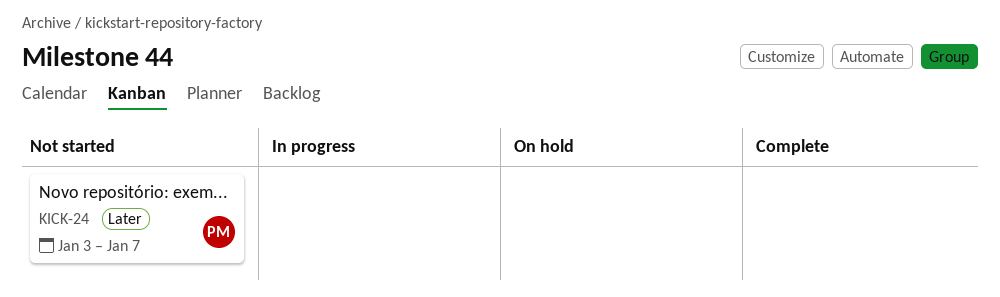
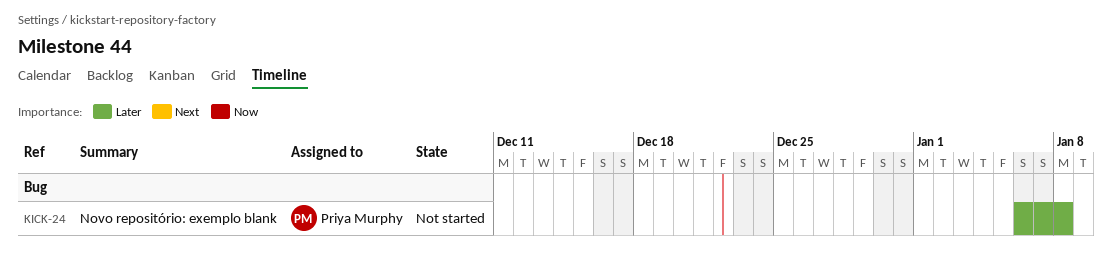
KICK-24, start: Jan 3 -> Jan 6
KICK-24, due: Jan 7 -> Jan 8

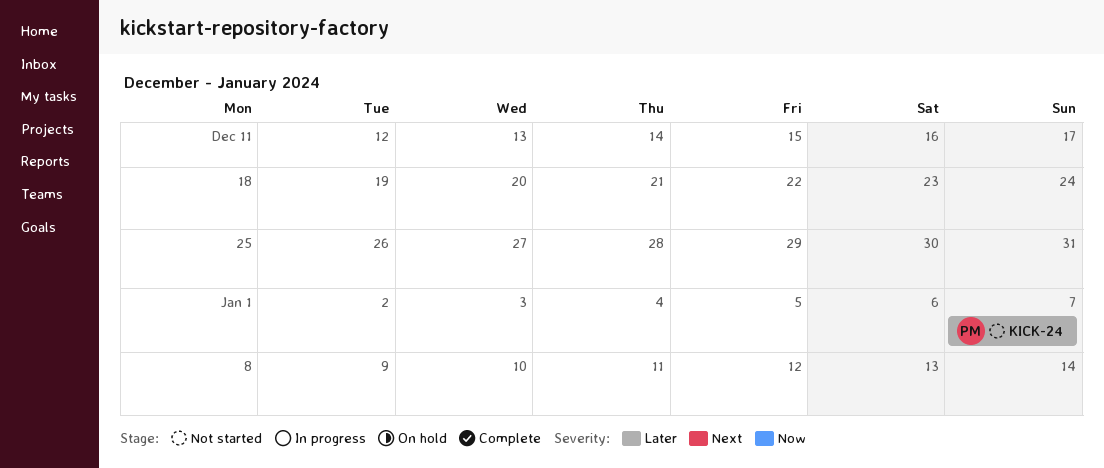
KICK-24, start: Jan 6 -> Jan 7
KICK-24, due: Jan 8 -> Jan 7

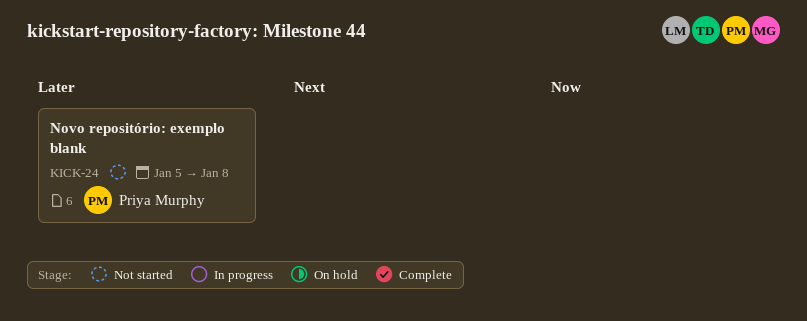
KICK-24, start: Jan 7 -> Jan 5
KICK-24, due: Jan 7 -> Jan 8

